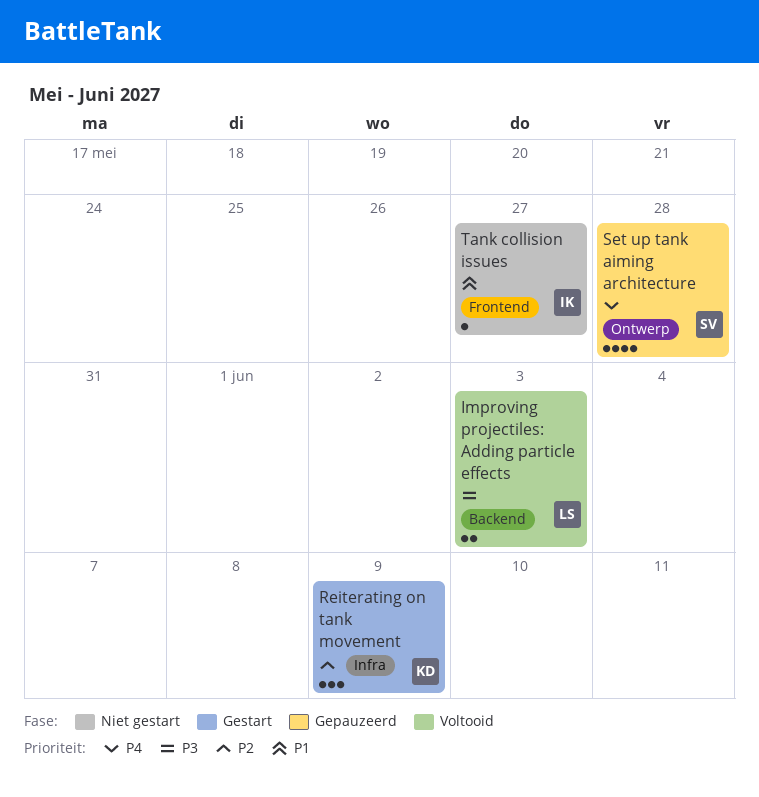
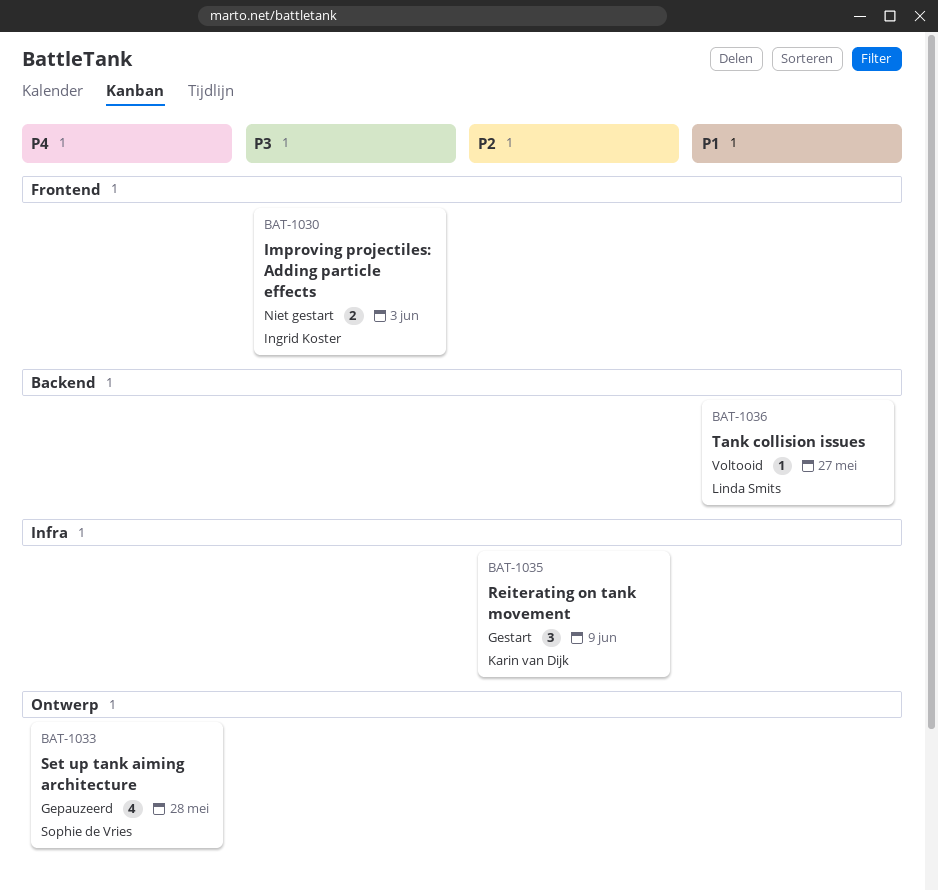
Improving projectiles: Adding particle effects, status: Voltooid -> Niet gestart
Improving projectiles: Adding particle effects, owner: Linda Smits -> Ingrid Koster
Improving projectiles: Adding particle effects, label: Backend -> Frontend
Tank collision issues, status: Niet gestart -> Voltooid
Tank collision issues, owner: Ingrid Koster -> Linda Smits
Tank collision issues, label: Frontend -> Backend

